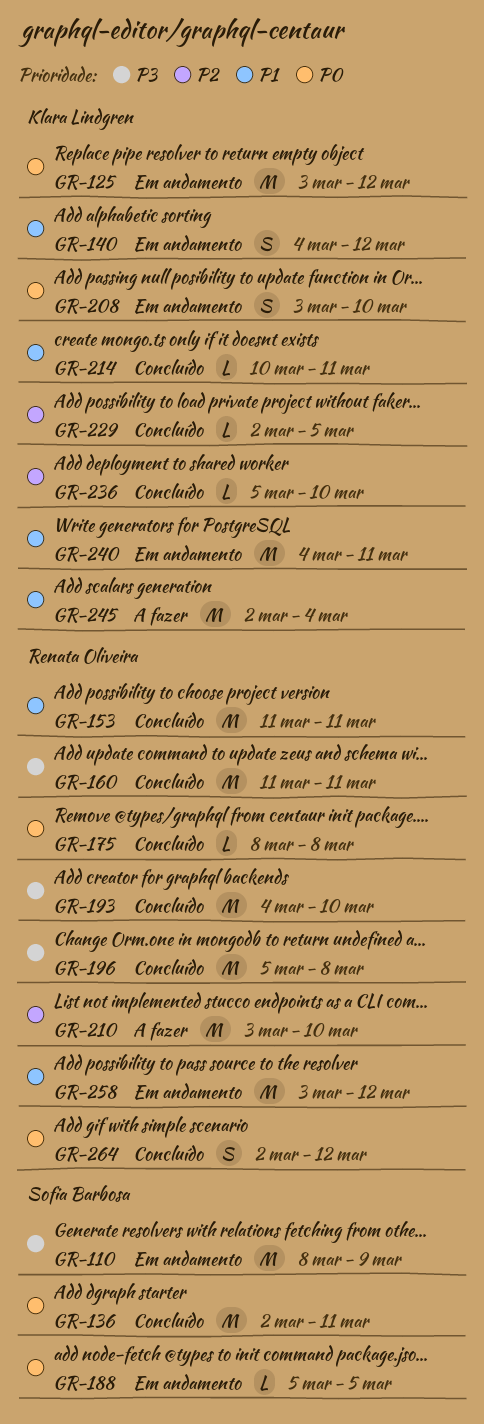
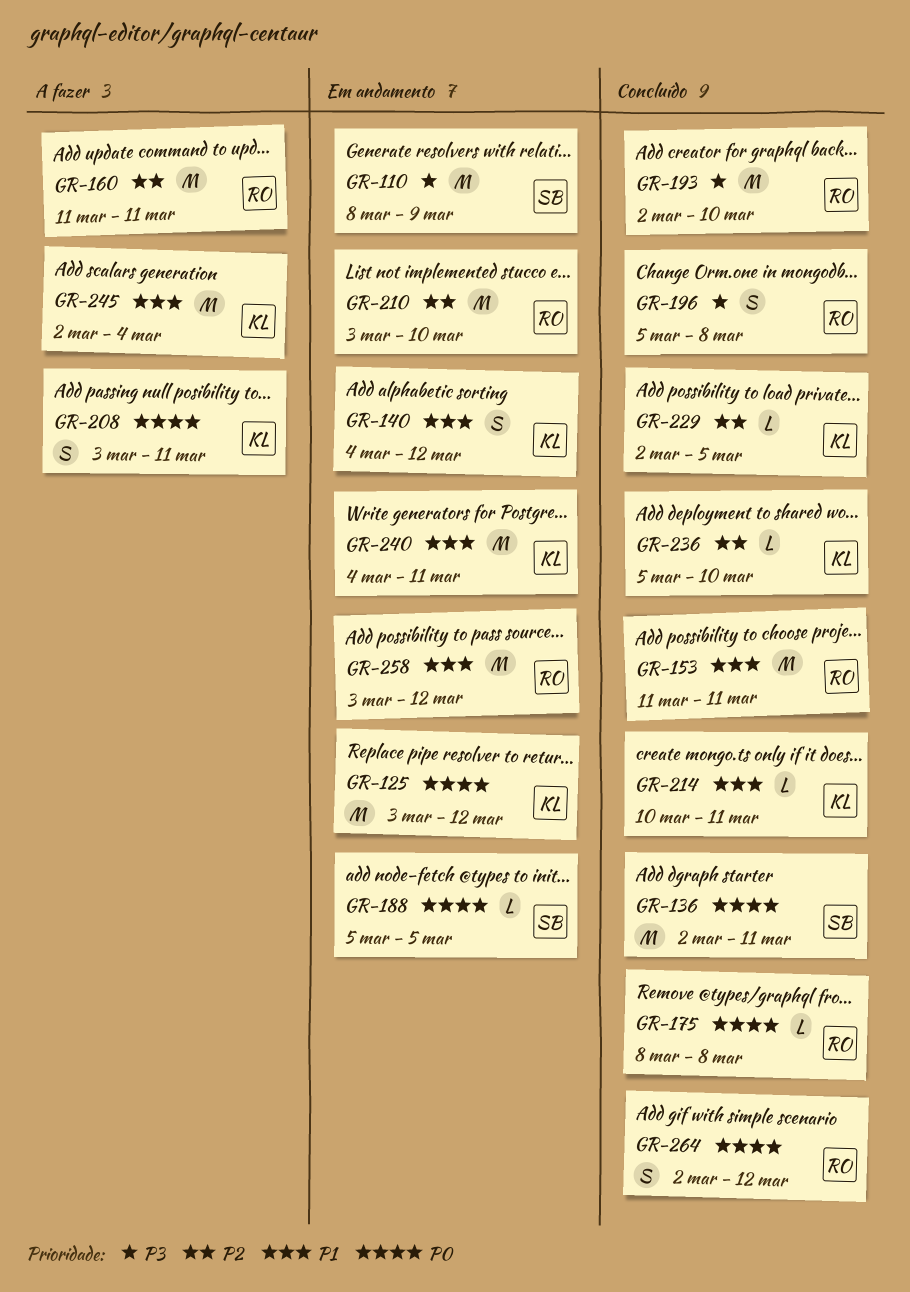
GR-160, status: Concluído -> A fazer
GR-160, priority: P3 -> P2
GR-193, start: Mar 4 -> Mar 2
GR-196, estimate: M -> S
GR-208, status: Em andamento -> A fazer
GR-208, due: Mar 10 -> Mar 11
GR-210, status: A fazer -> Em andamento

